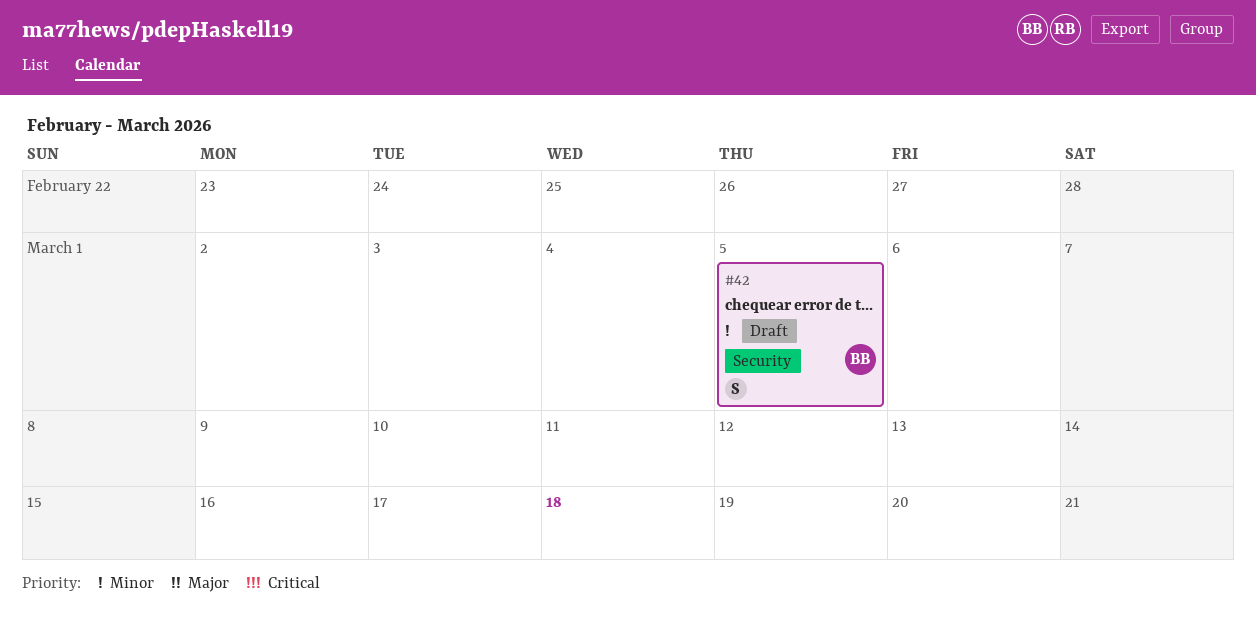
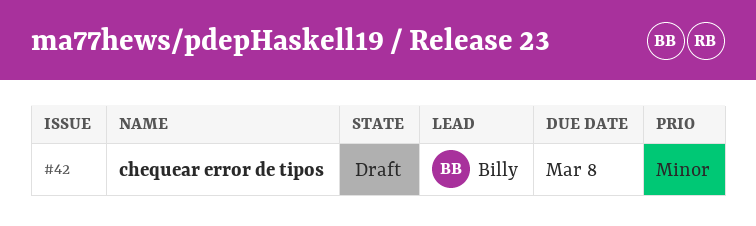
#42, due: Mar 5 -> Mar 8

